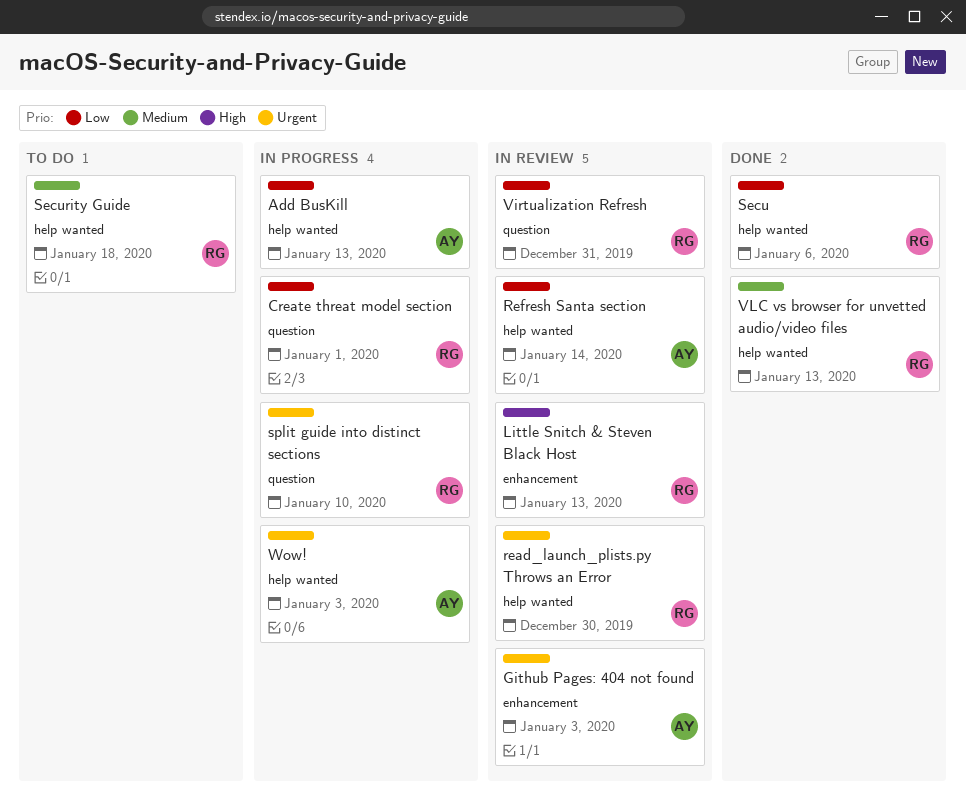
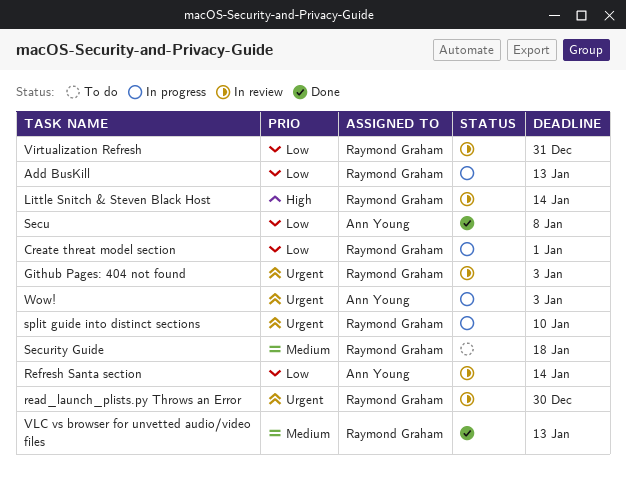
Add BusKill, owner: Ann Young -> Raymond Graham
Github Pages: 404 not found, owner: Ann Young -> Raymond Graham
Little Snitch & Steven Black Host, due: Jan 13 -> Jan 14
Secu, owner: Raymond Graham -> Ann Young
Secu, due: Jan 6 -> Jan 8

